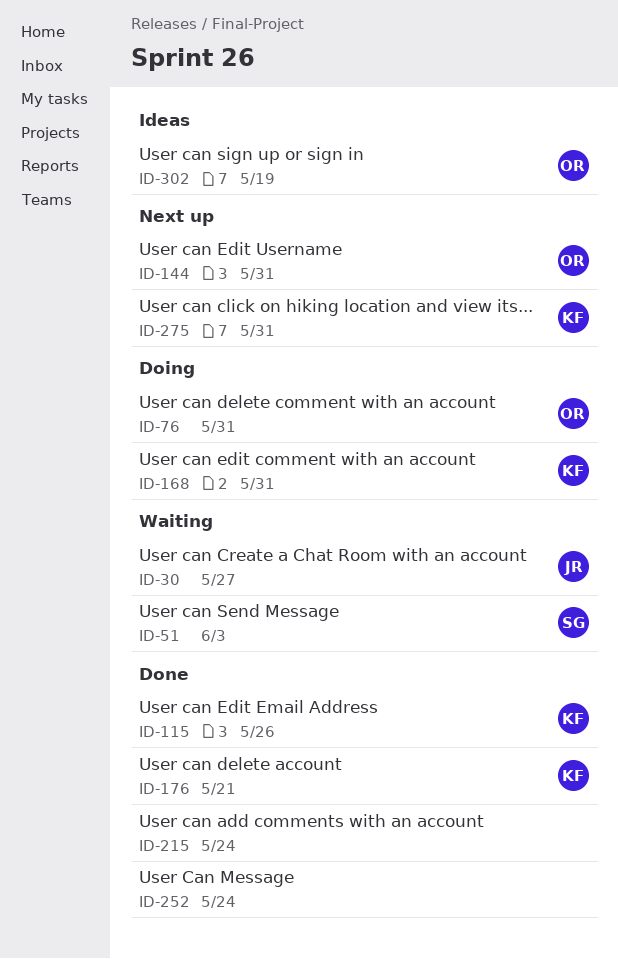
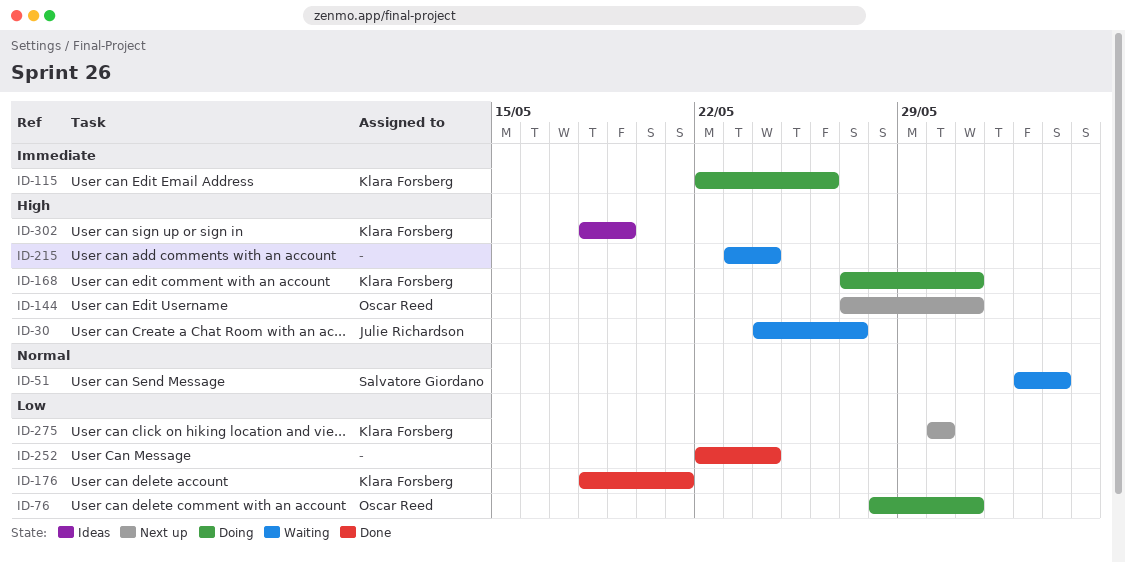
ID-115, status: Done -> Doing
ID-215, status: Done -> Waiting
ID-275, due: May 31 -> May 30
ID-302, owner: Oscar Reed -> Klara Forsberg

